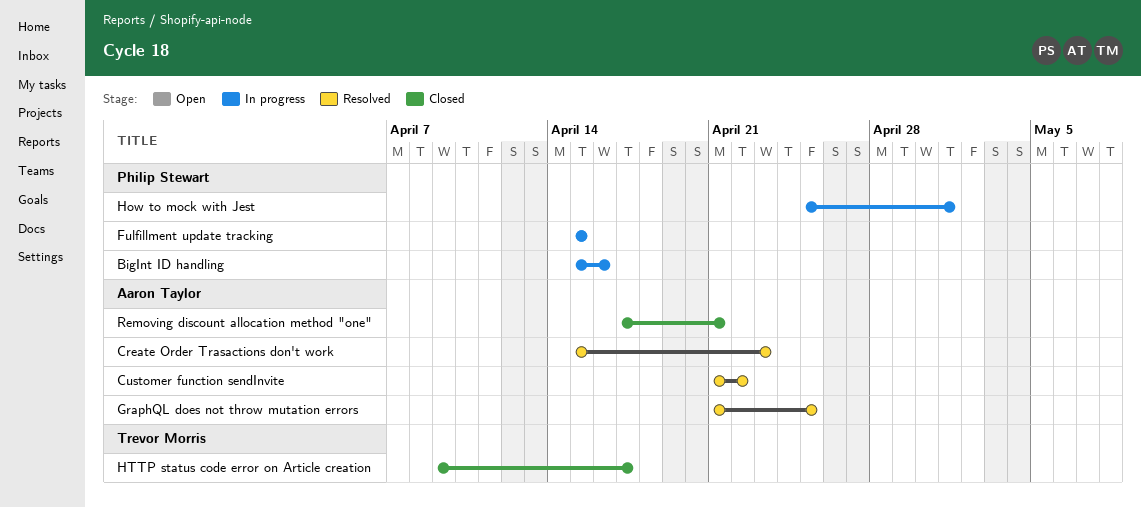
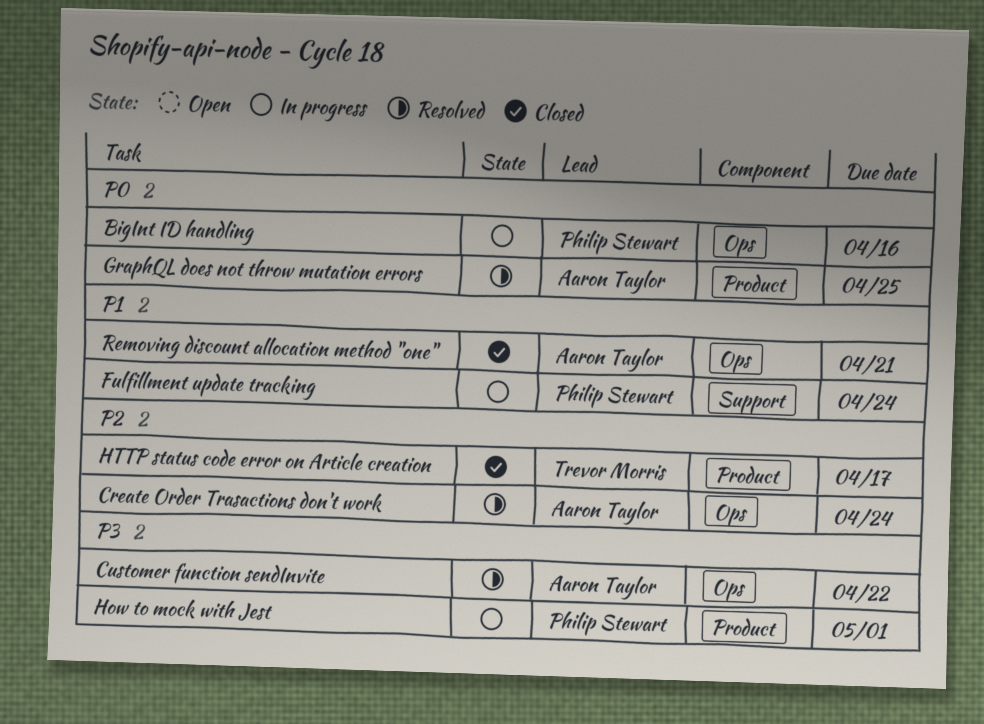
Create Order Trasactions don't work, due: Apr 23 -> Apr 24
Fulfillment update tracking, due: Apr 15 -> Apr 24

